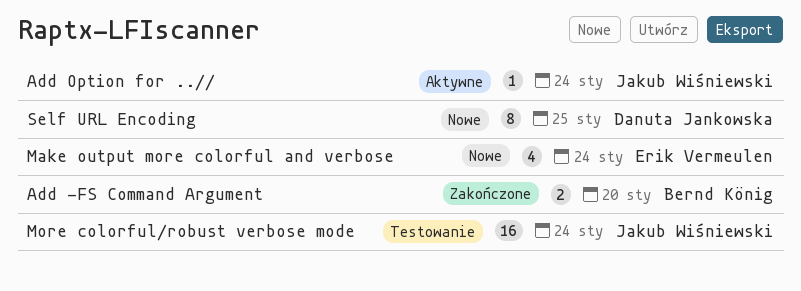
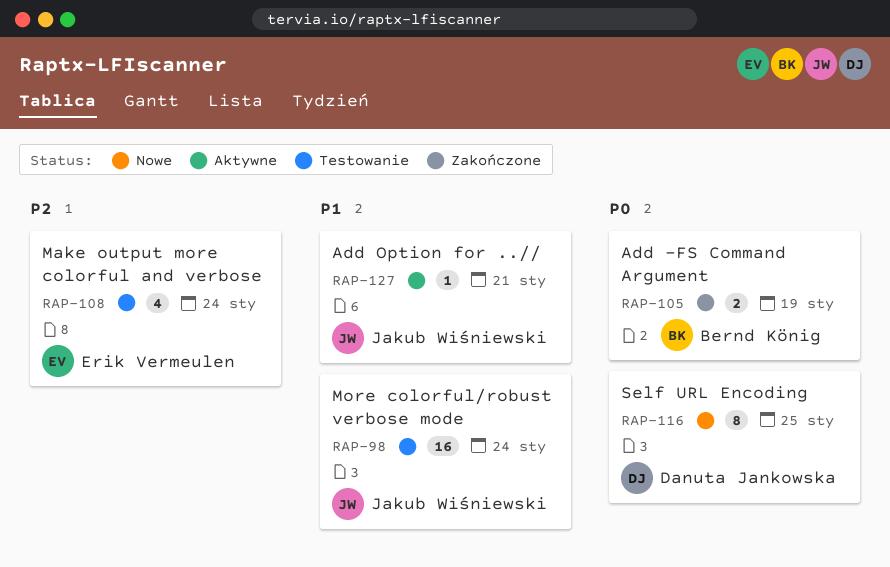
Add -FS Command Argument, due: Jan 20 -> Jan 19
Add Option for ..//, due: Jan 24 -> Jan 21
Make output more colorful and verbose, status: Nowe -> Testowanie

